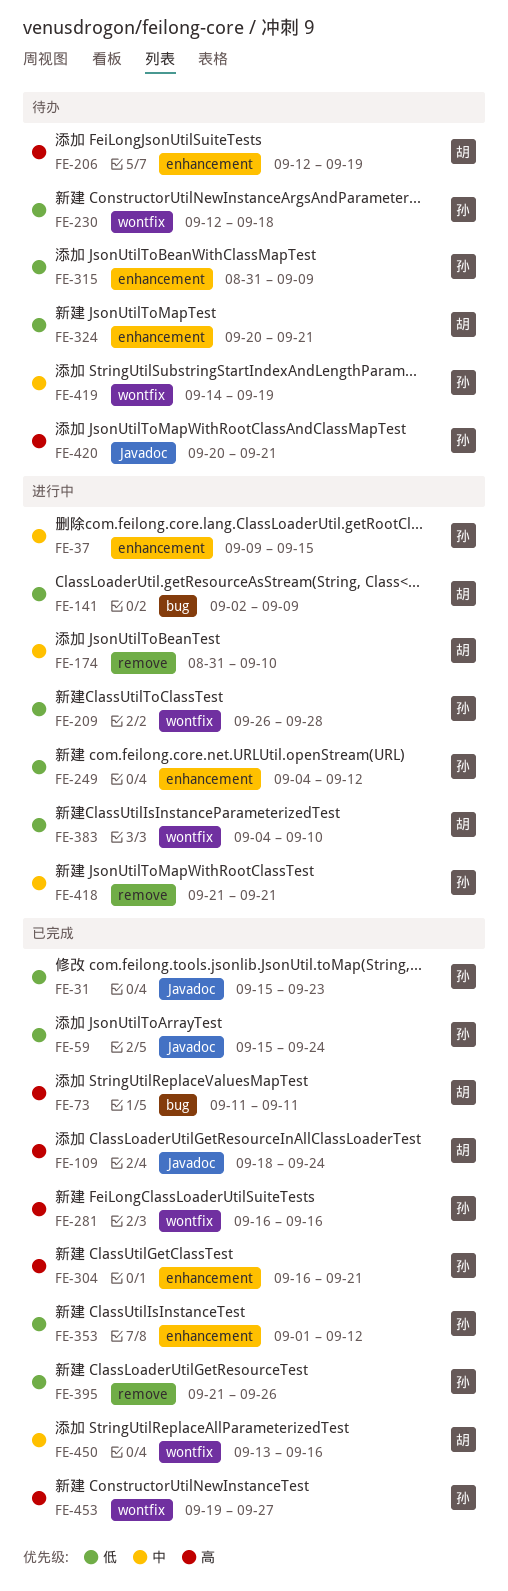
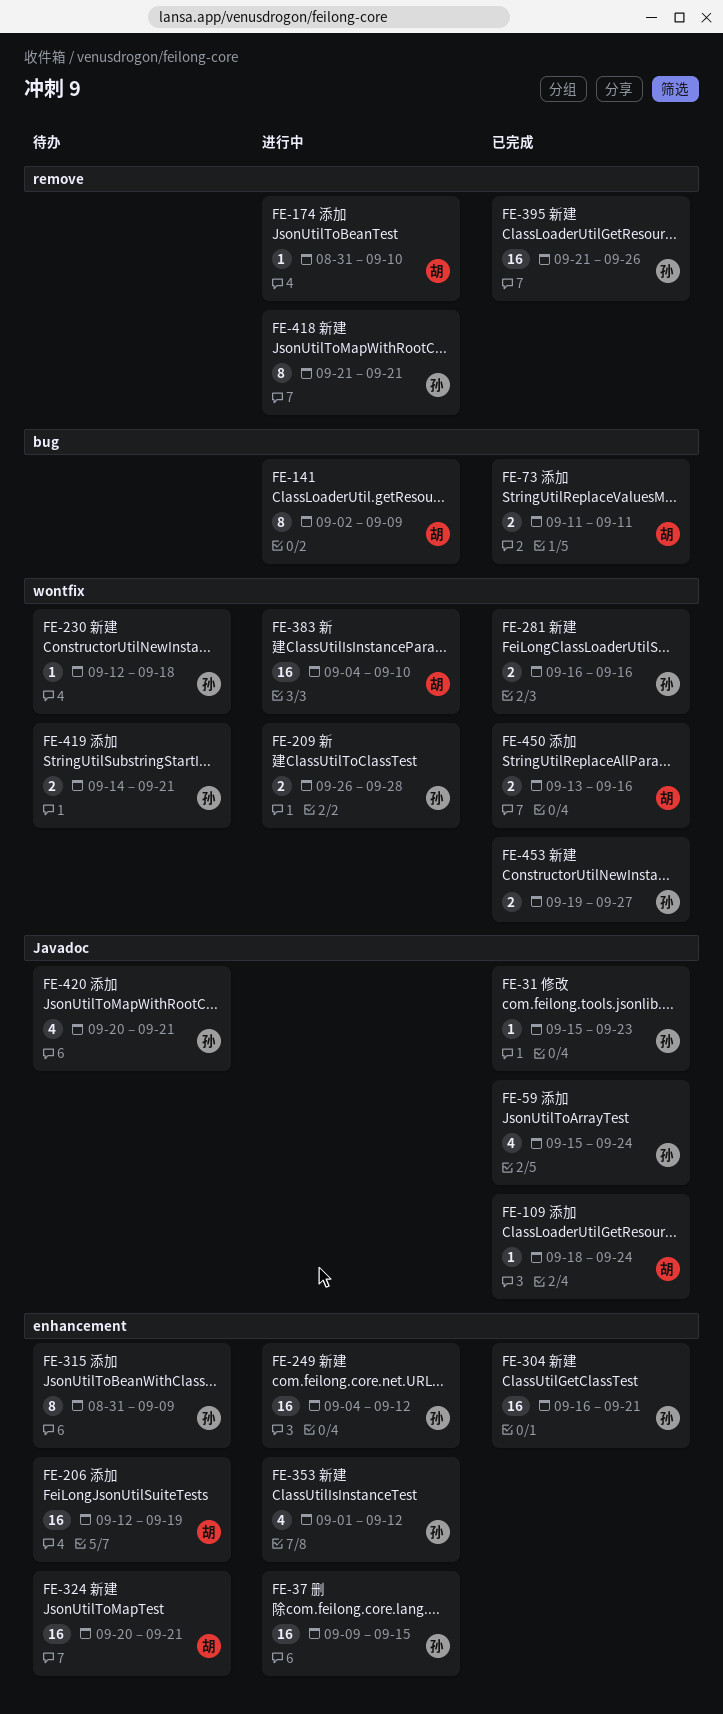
FE-353, status: 已完成 -> 进行中
FE-419, due: Sep 19 -> Sep 21

